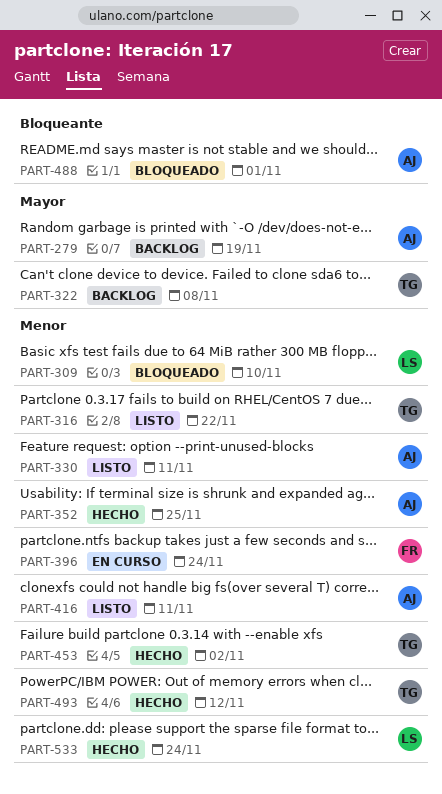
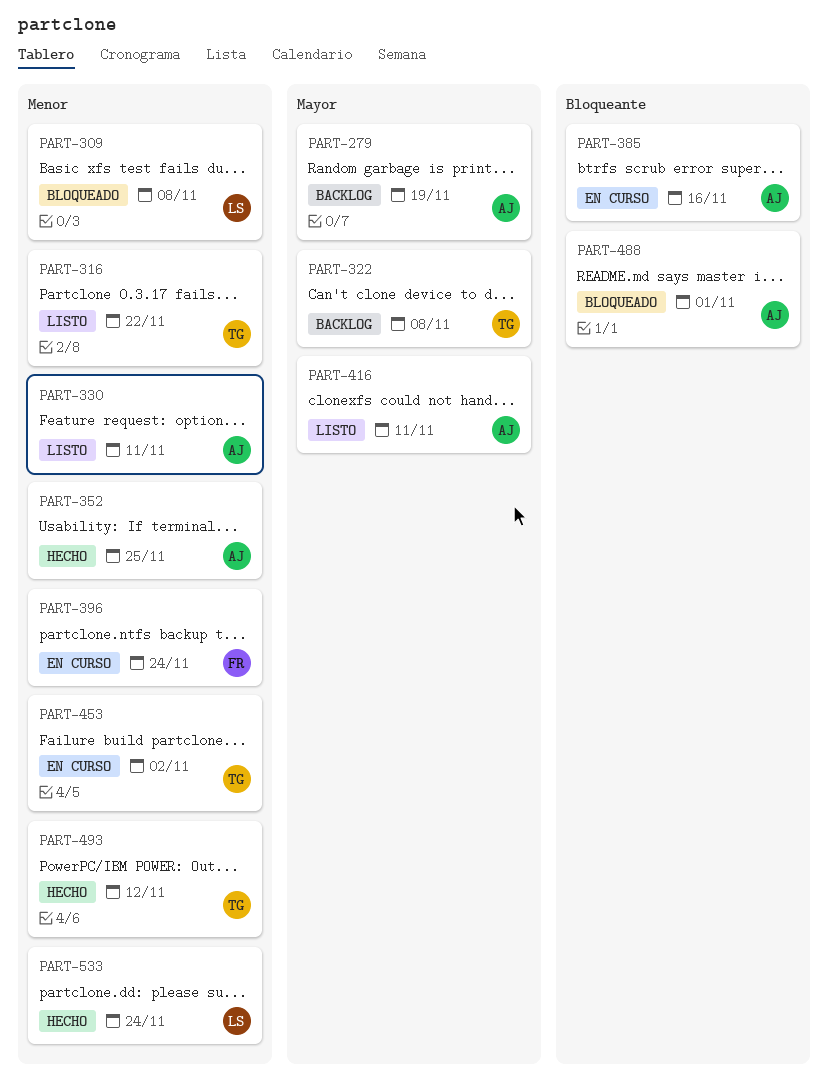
PART-309, due: Nov 10 -> Nov 8
PART-385: none -> present
PART-416, priority: Menor -> Mayor
PART-453, status: Hecho -> En curso

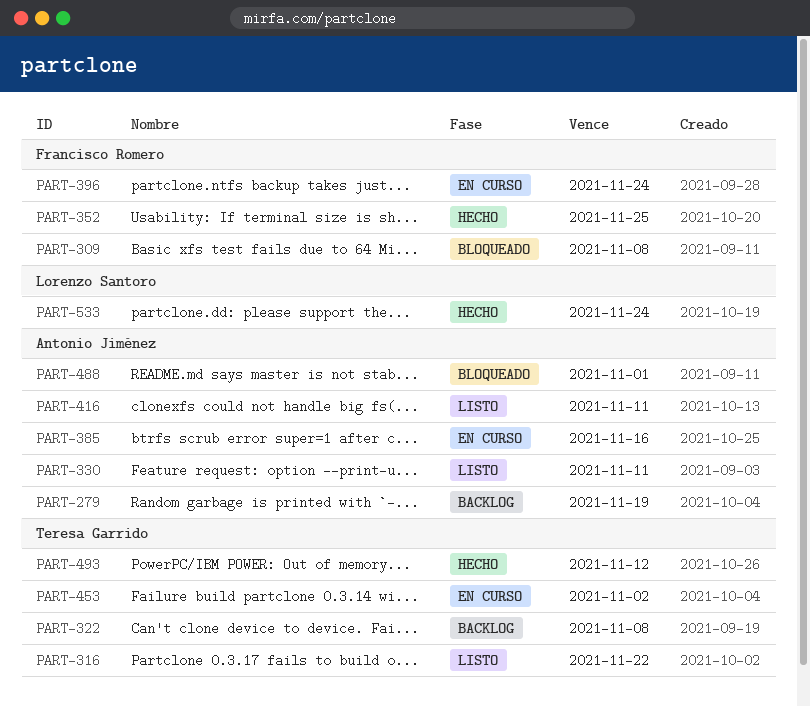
PART-309, owner: Lorenzo Santoro -> Francisco Romero
PART-352, owner: Antonio Jiménez -> Francisco Romero

